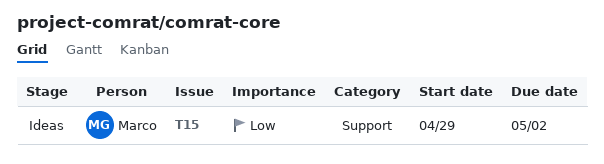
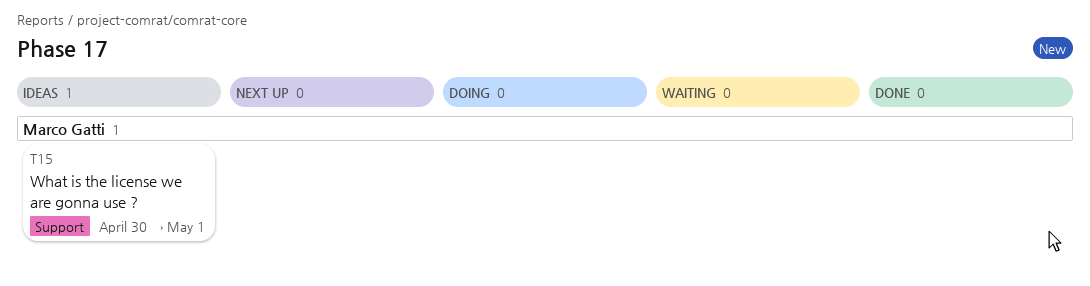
T15, start: Apr 29 -> Apr 30
T15, due: May 2 -> May 1

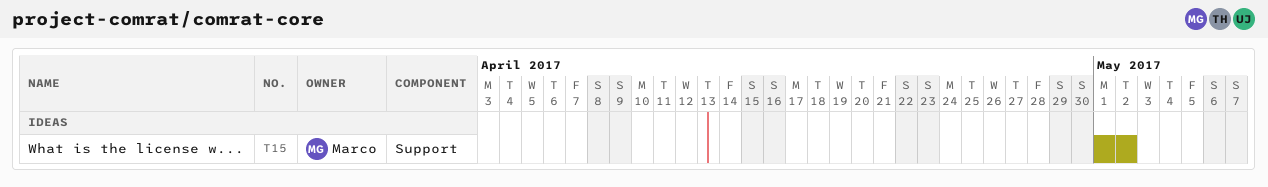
T15, start: Apr 30 -> May 1
T15, due: May 1 -> May 2

